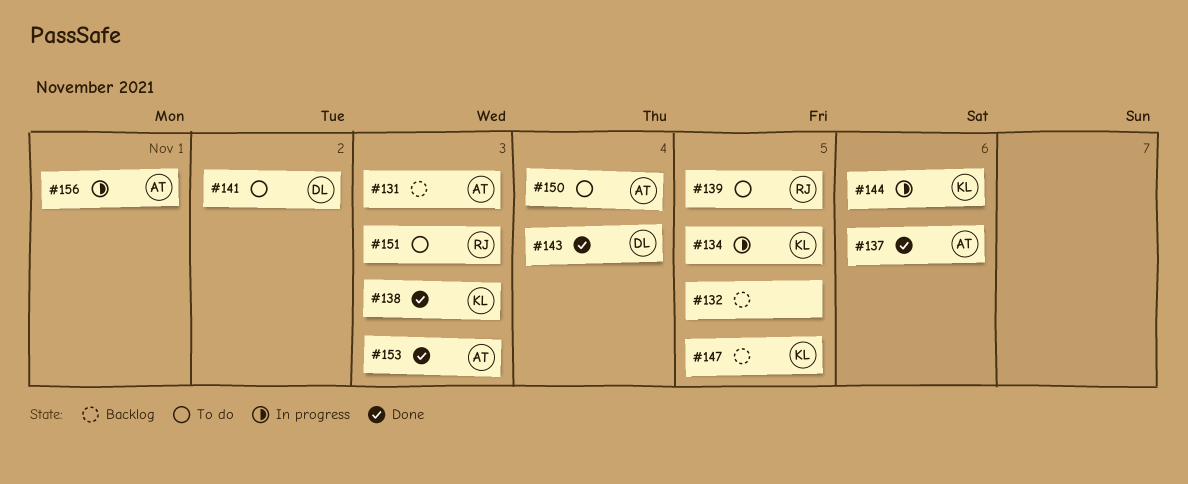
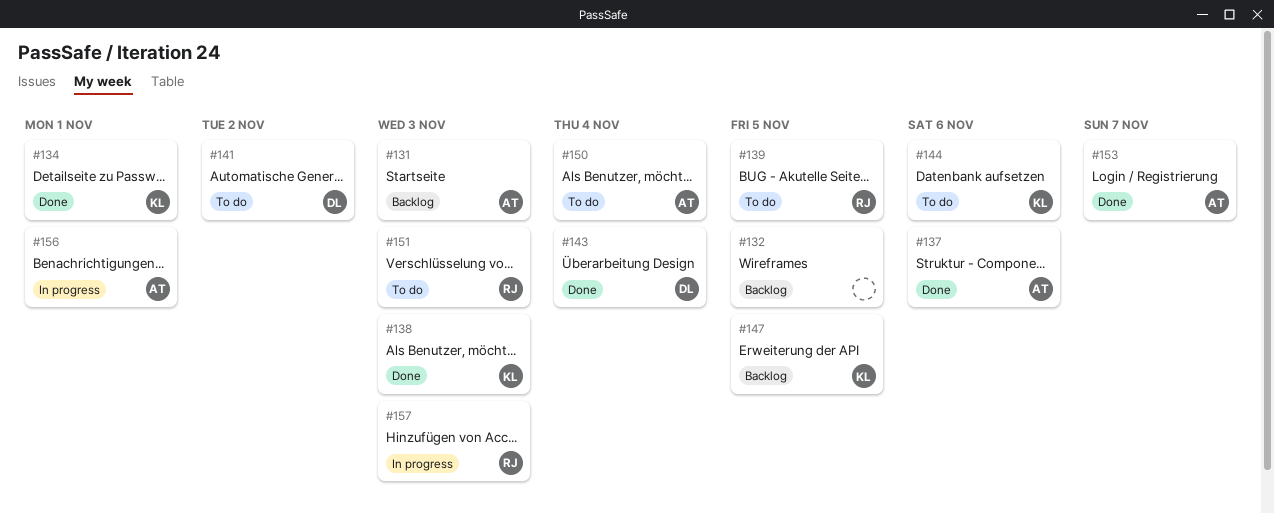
#134, status: In progress -> Done
#134, due: Nov 5 -> Nov 1
#144, status: In progress -> To do
#153, due: Nov 3 -> Nov 7
#157: none -> present

